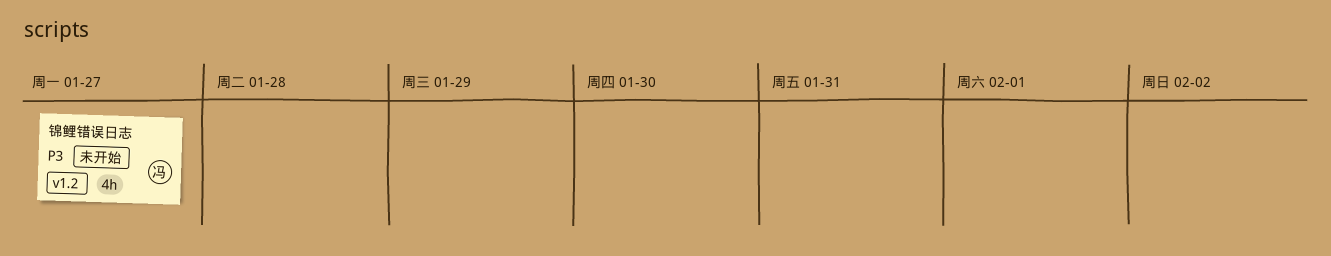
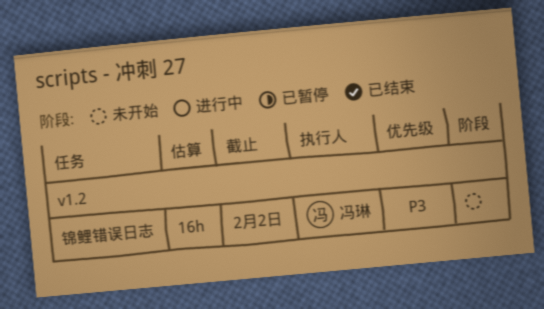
锦鲤错误日志, estimate: 4h -> 16h
锦鲤错误日志, due: Jan 27 -> Feb 2

